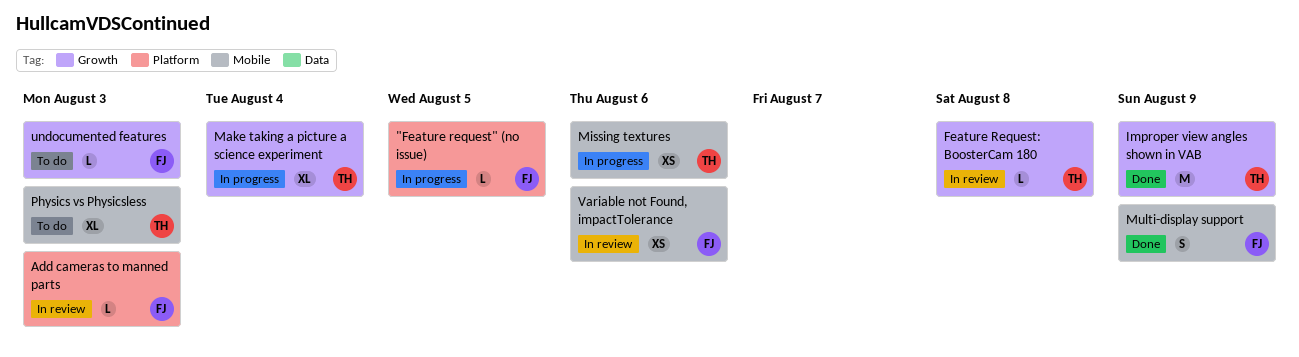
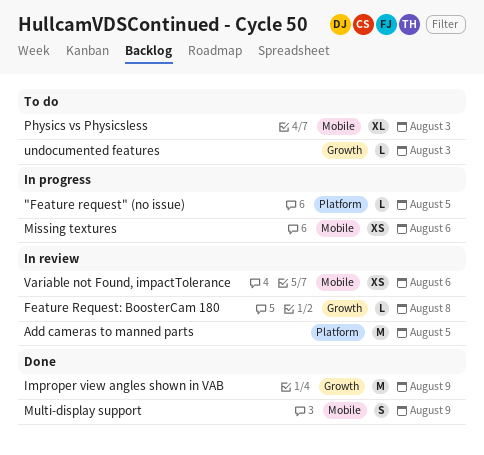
Add cameras to manned parts, estimate: L -> M
Add cameras to manned parts, due: Aug 3 -> Aug 5
Make taking a picture a science experiment: present -> none

